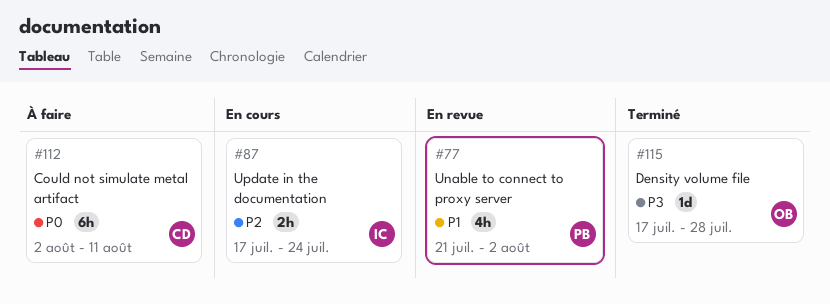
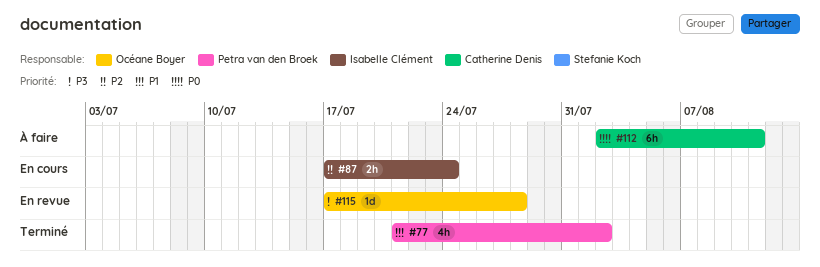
#77, status: En revue -> Terminé
#115, status: Terminé -> En revue

